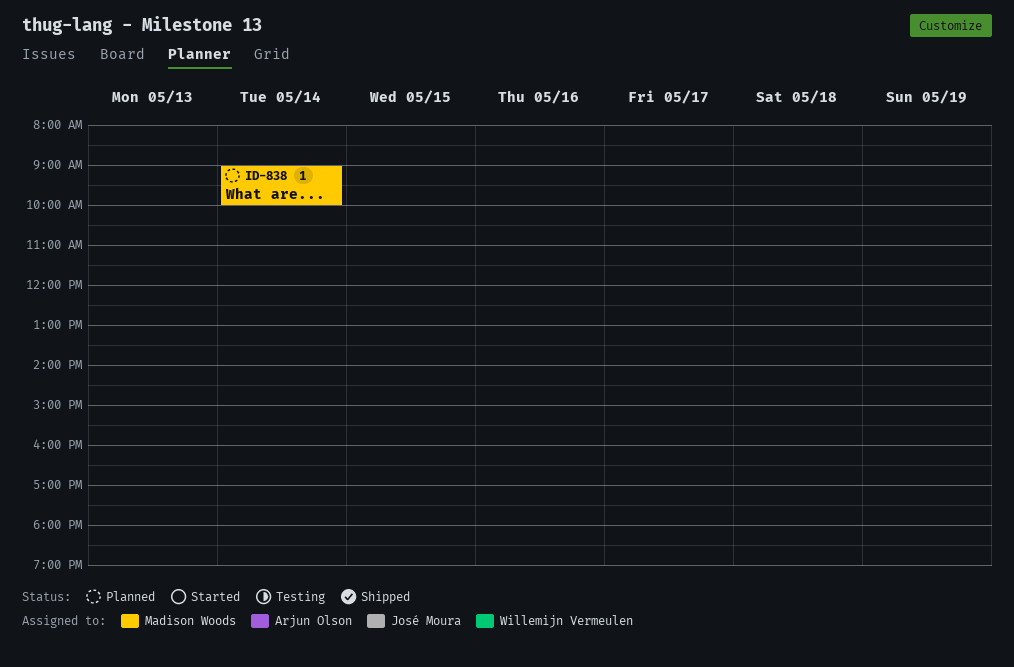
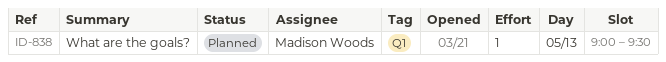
ID-838, day: May 14 -> May 13
ID-838, ends: 10:00 -> 09:30

